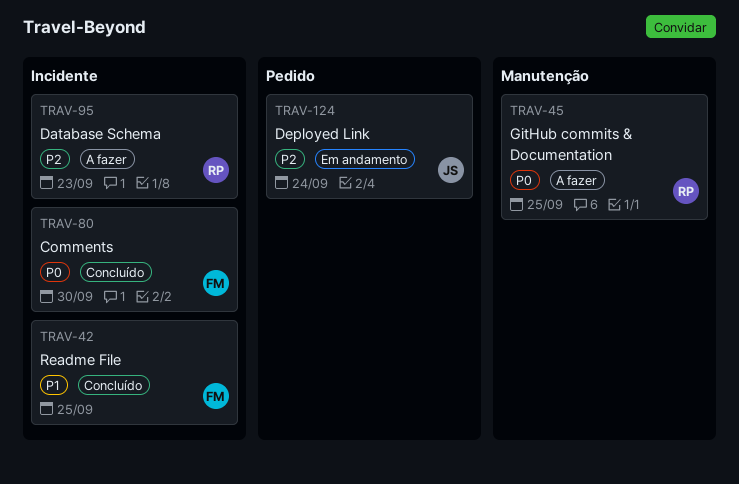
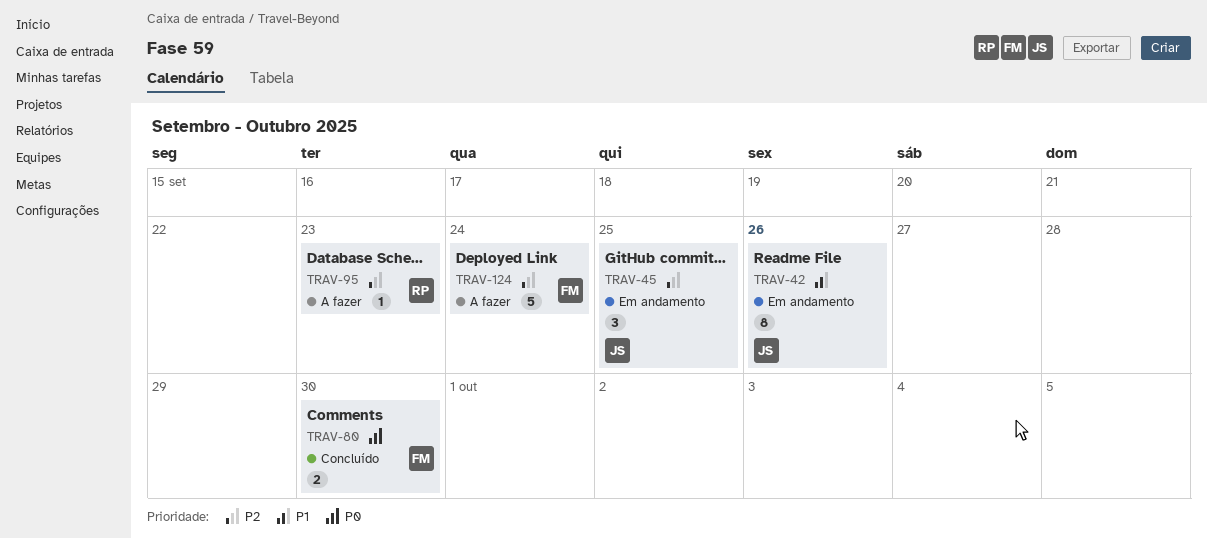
TRAV-42, status: Concluído -> Em andamento
TRAV-42, owner: FM -> JS
TRAV-42, due: Sep 25 -> Sep 26
TRAV-45, status: A fazer -> Em andamento
TRAV-45, owner: RP -> JS
TRAV-45, priority: P0 -> P2
TRAV-124, status: Em andamento -> A fazer
TRAV-124, owner: JS -> FM

